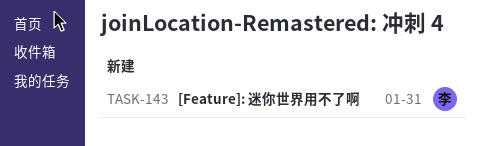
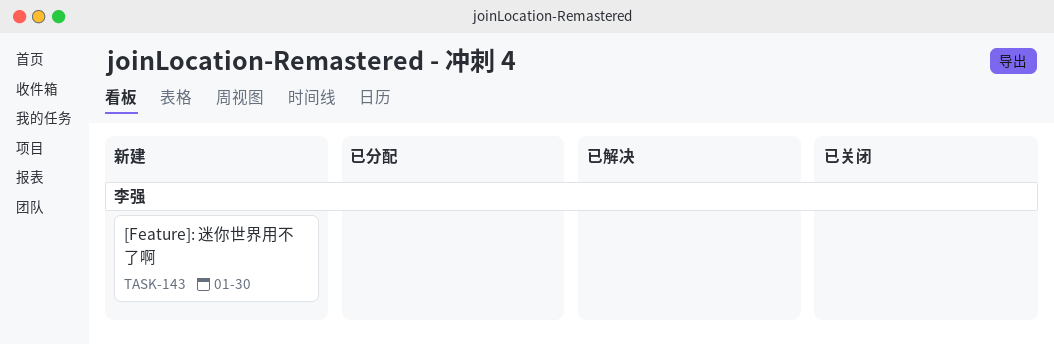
TASK-143, due: Jan 31 -> Jan 30

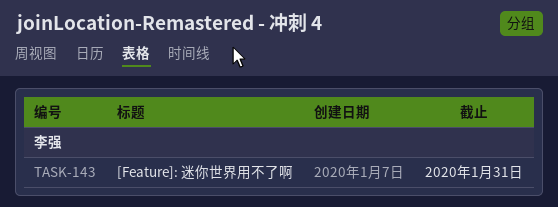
TASK-143, due: Jan 30 -> Jan 31

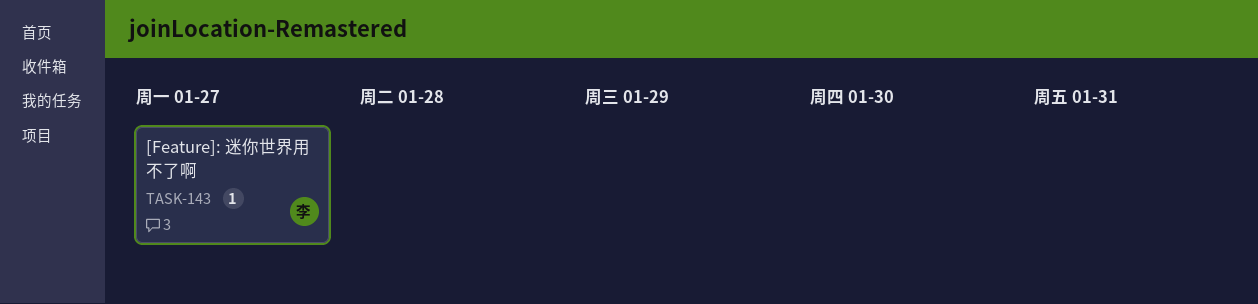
TASK-143, due: Jan 31 -> Jan 27

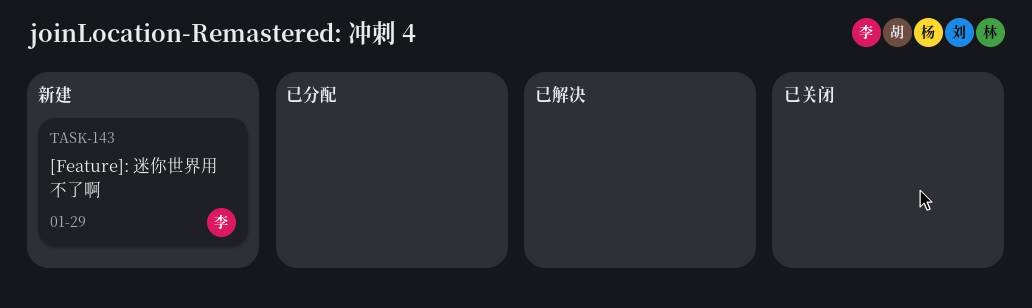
TASK-143, due: Jan 27 -> Jan 29

